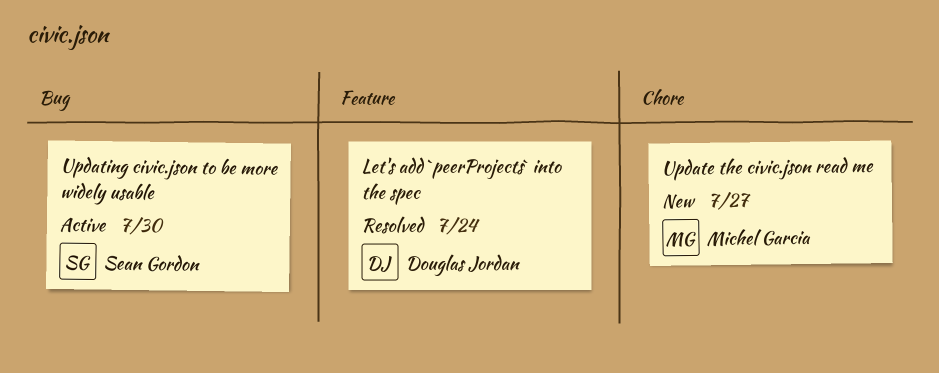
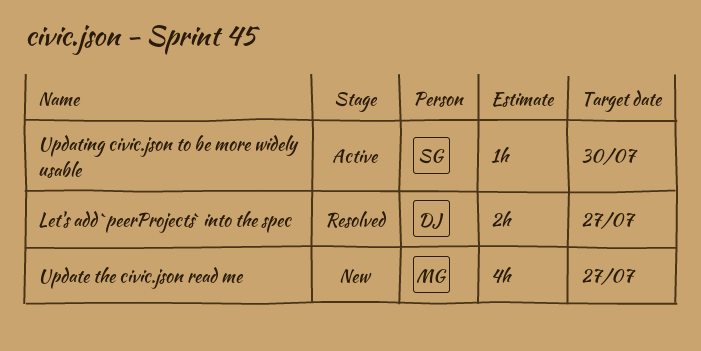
Let's add `peerProjects` into the spec, due: Jul 24 -> Jul 27

